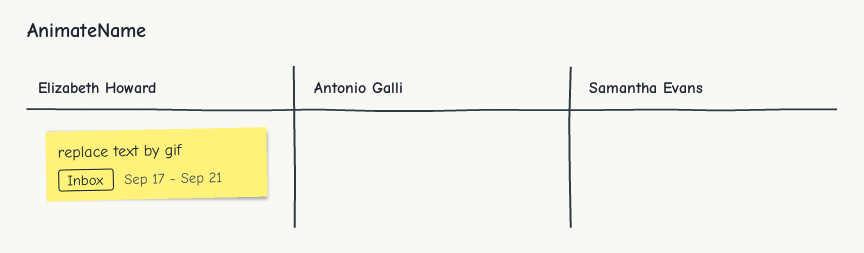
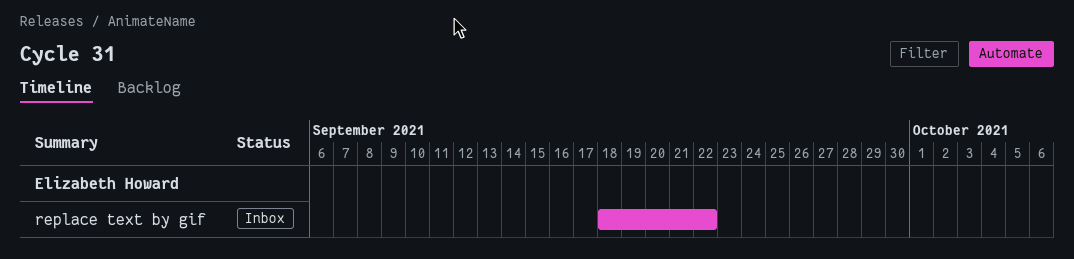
replace text by gif, start: Sep 17 -> Sep 18
replace text by gif, due: Sep 21 -> Sep 22

